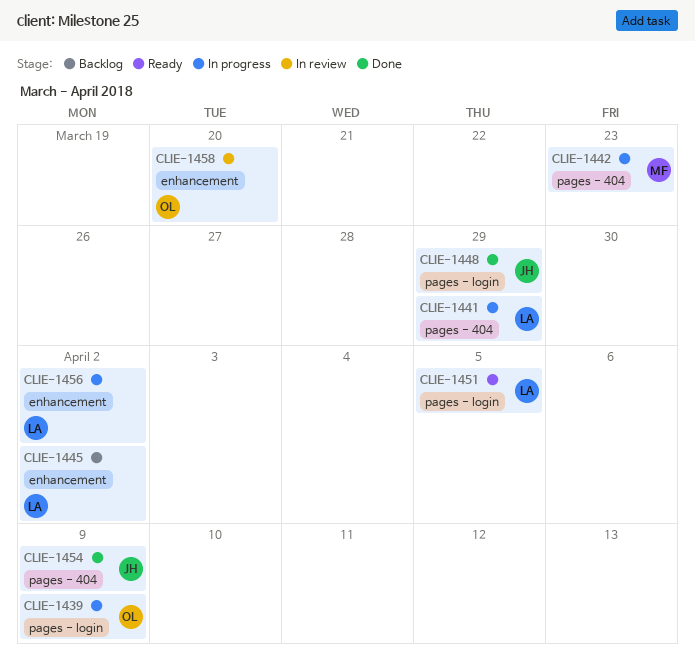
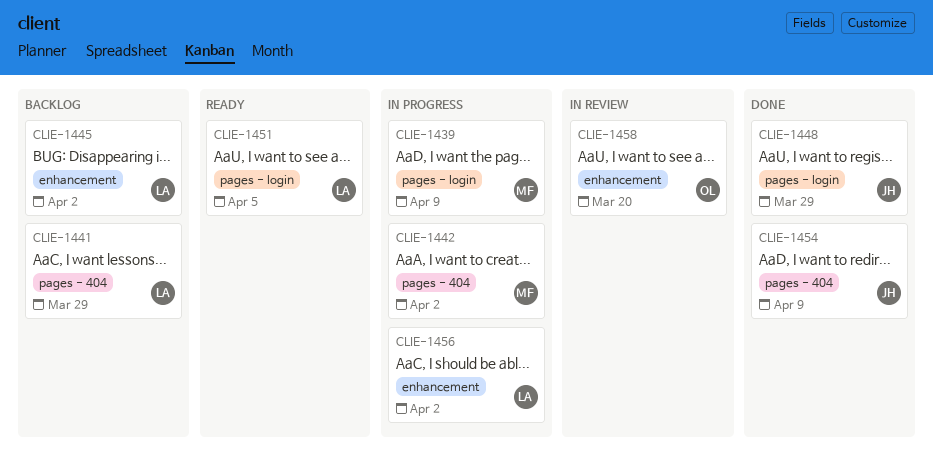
CLIE-1439, owner: OL -> MF
CLIE-1441, status: In progress -> Backlog
CLIE-1442, due: Mar 23 -> Apr 2

